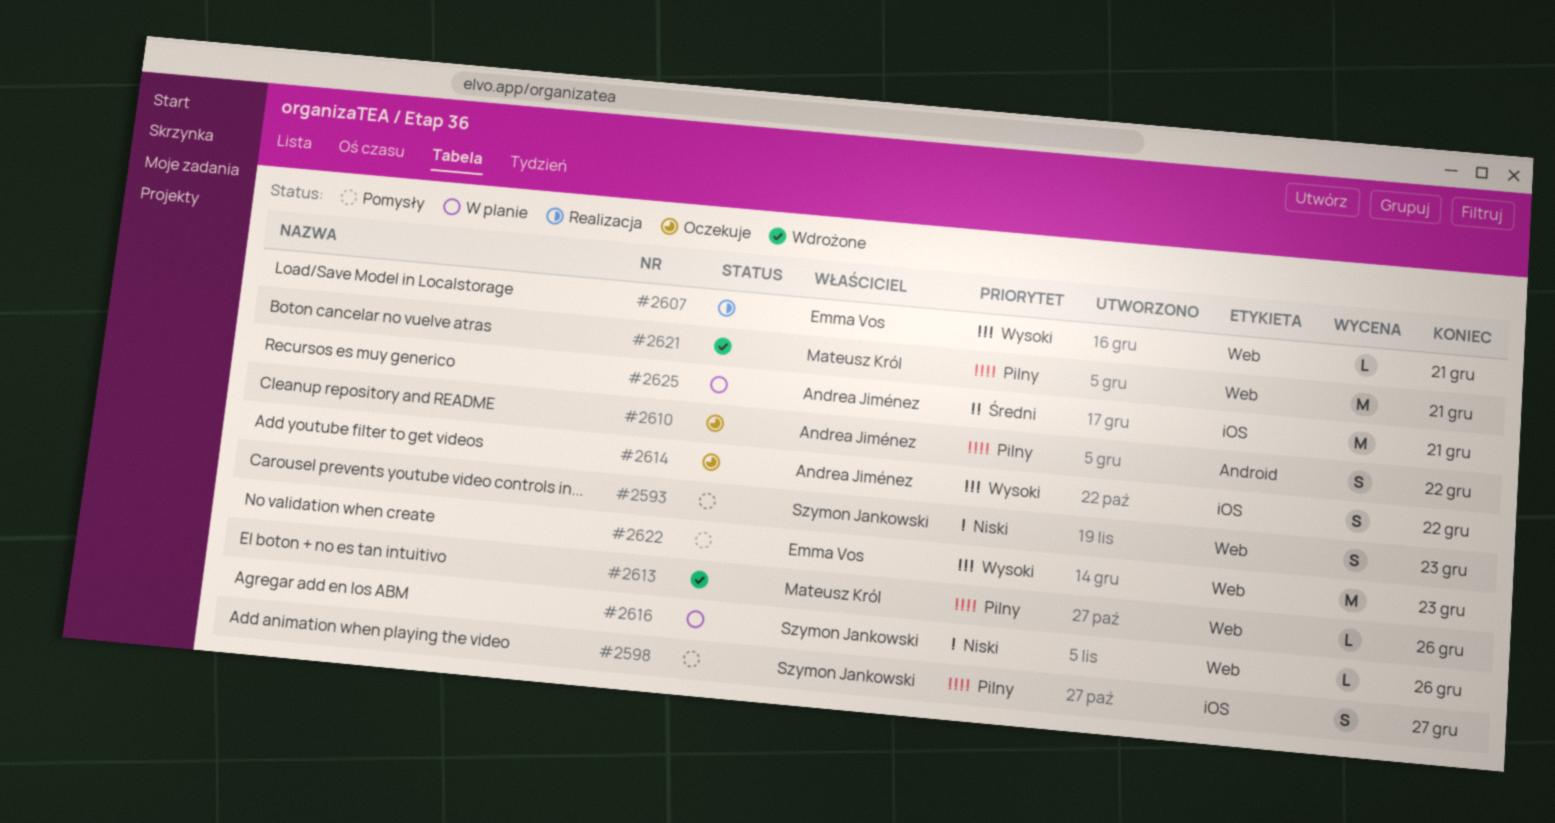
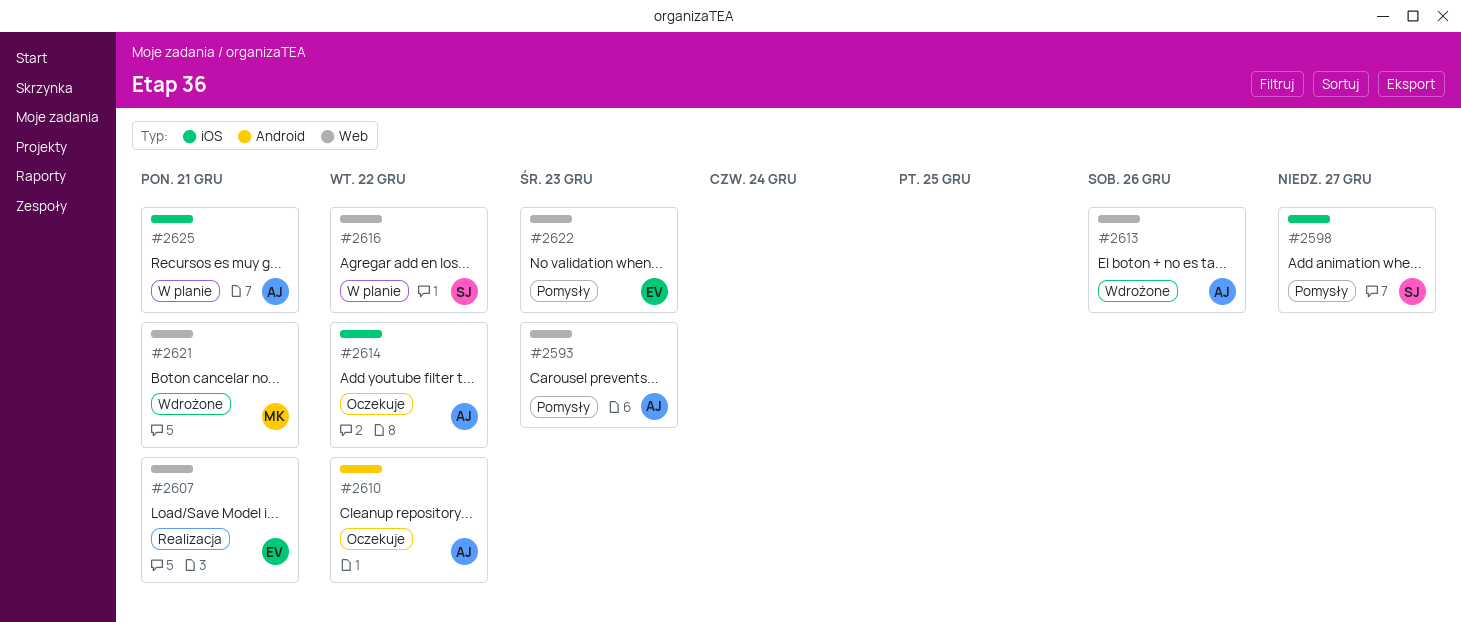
#2593, owner: Szymon Jankowski -> Andrea Jiménez
#2613, owner: Mateusz Król -> Andrea Jiménez
#2616, due: Dec 26 -> Dec 22

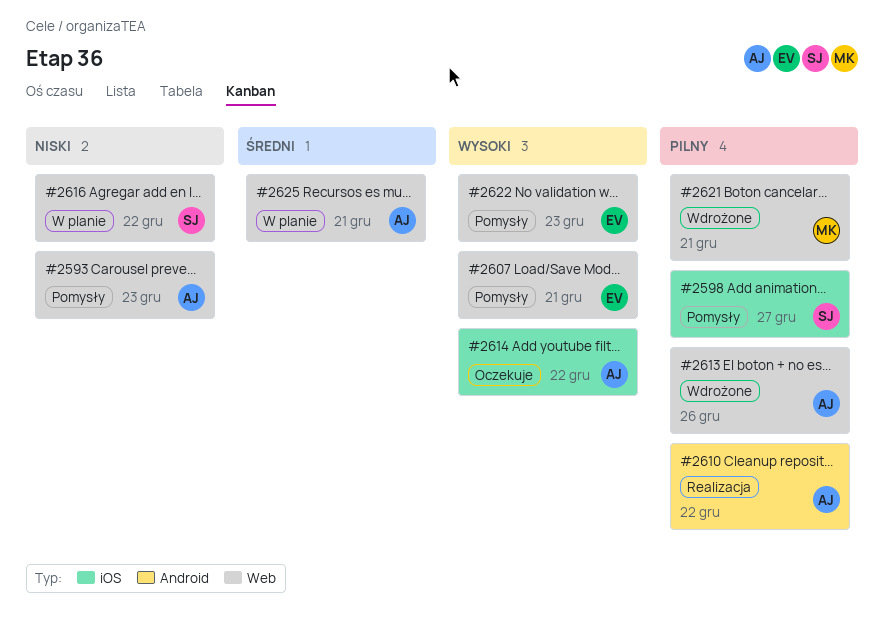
#2607, status: Realizacja -> Pomysły
#2610, status: Oczekuje -> Realizacja
#2625, label: iOS -> Web

